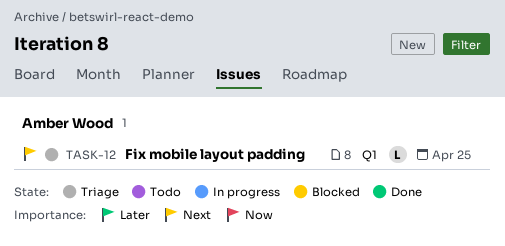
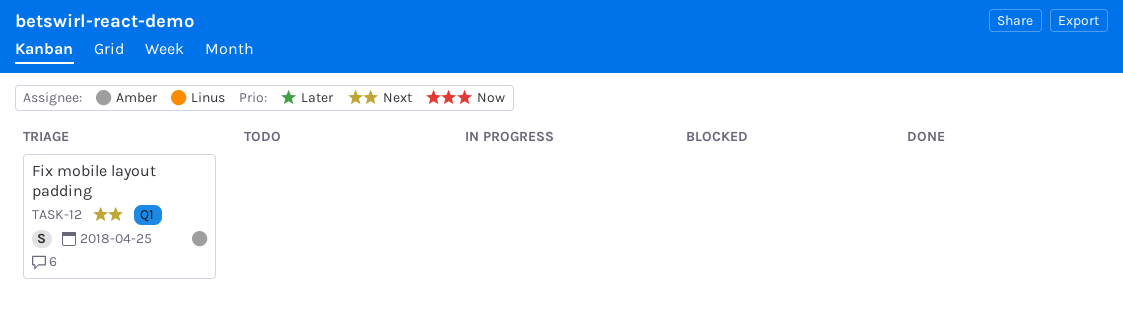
TASK-12, estimate: L -> S

